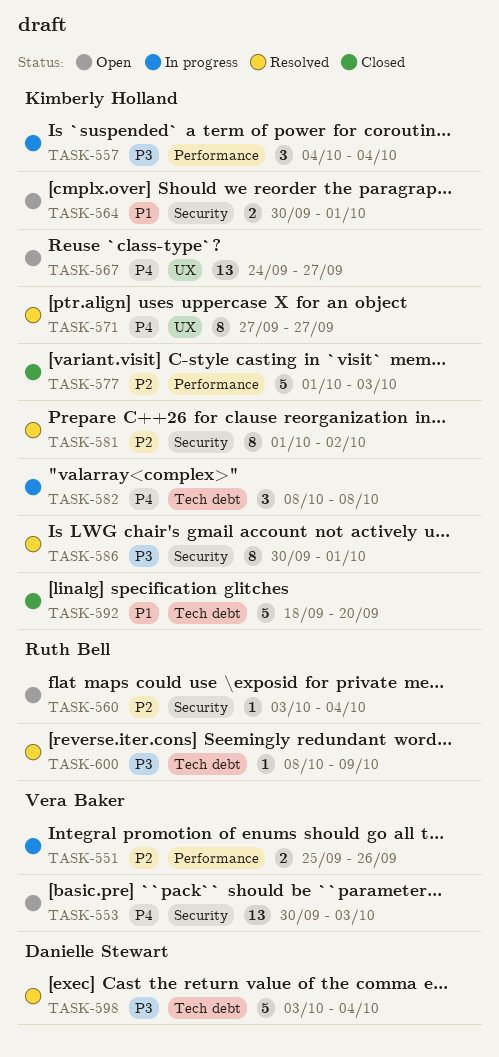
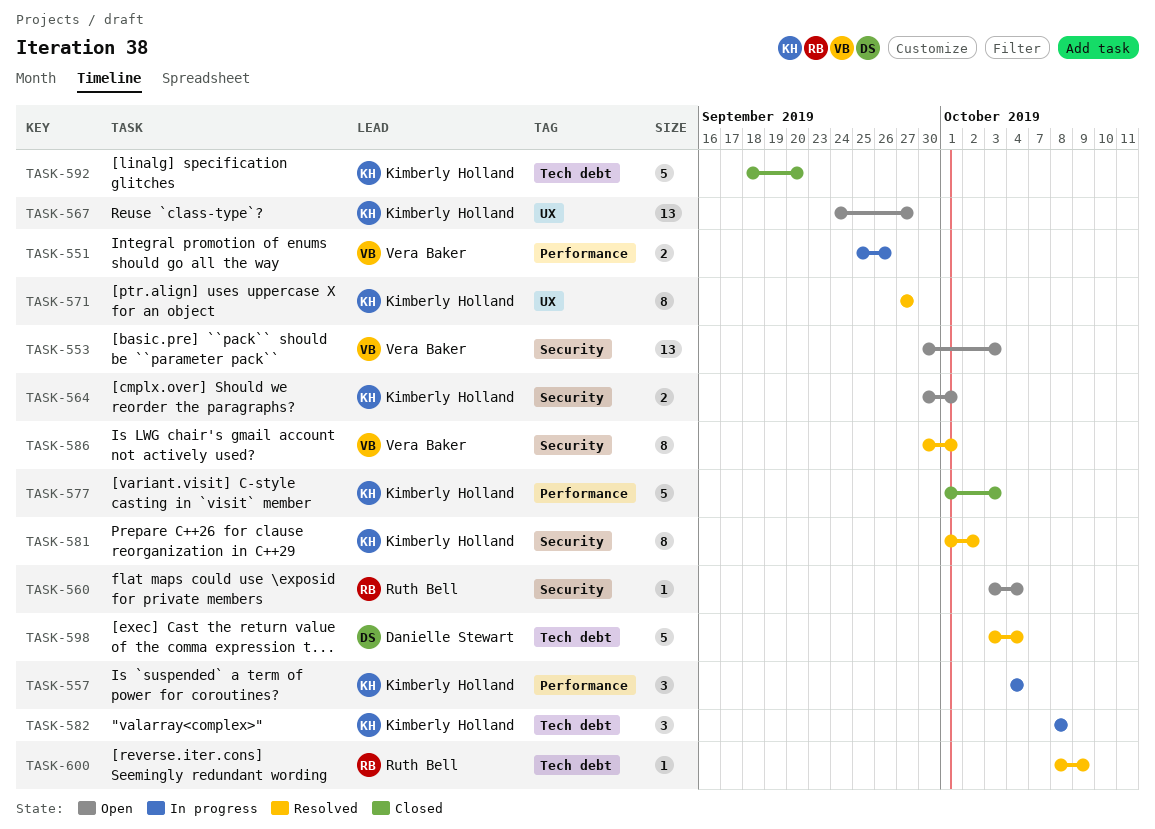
TASK-586, owner: Kimberly Holland -> Vera Baker

